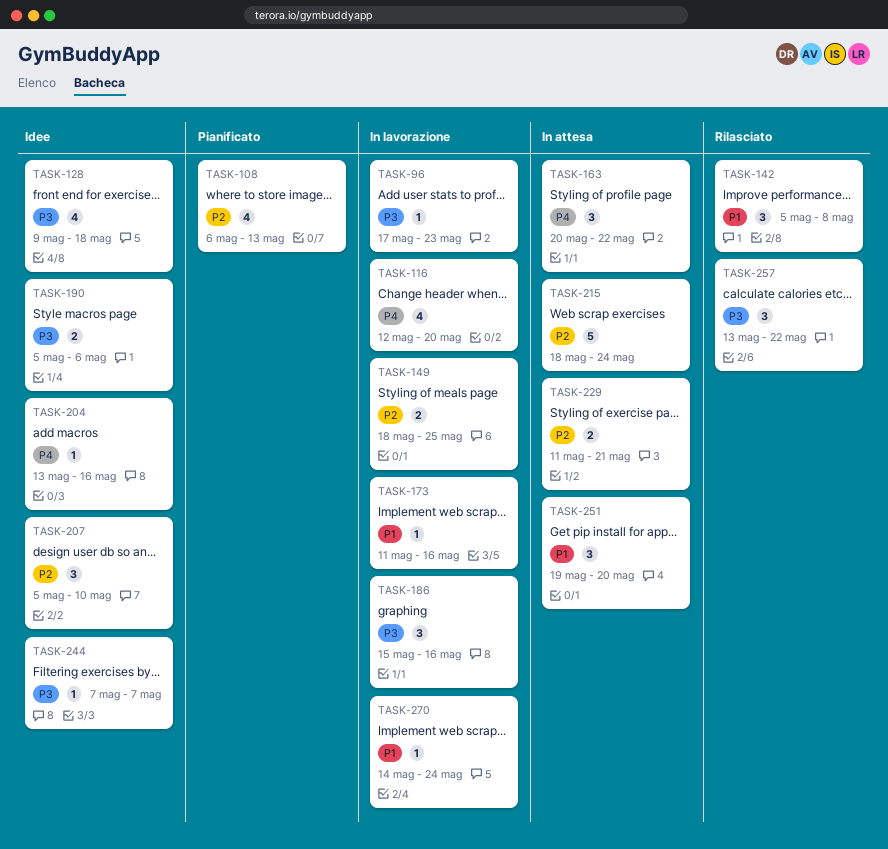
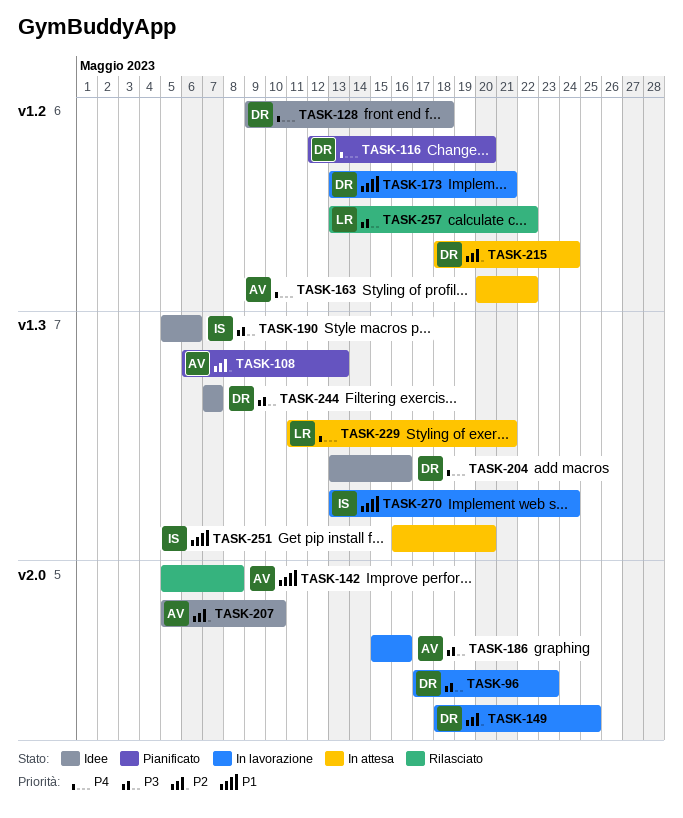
TASK-116, status: In lavorazione -> Pianificato
TASK-128, priority: P3 -> P4
TASK-173, start: May 11 -> May 13
TASK-173, due: May 16 -> May 21
TASK-229, priority: P2 -> P4
TASK-251, start: May 19 -> May 16
TASK-270, start: May 14 -> May 13

